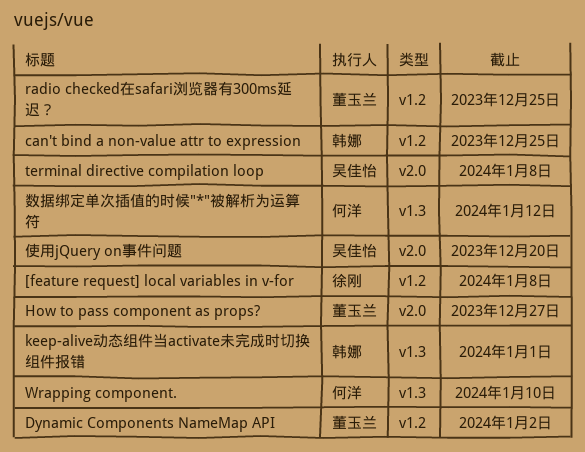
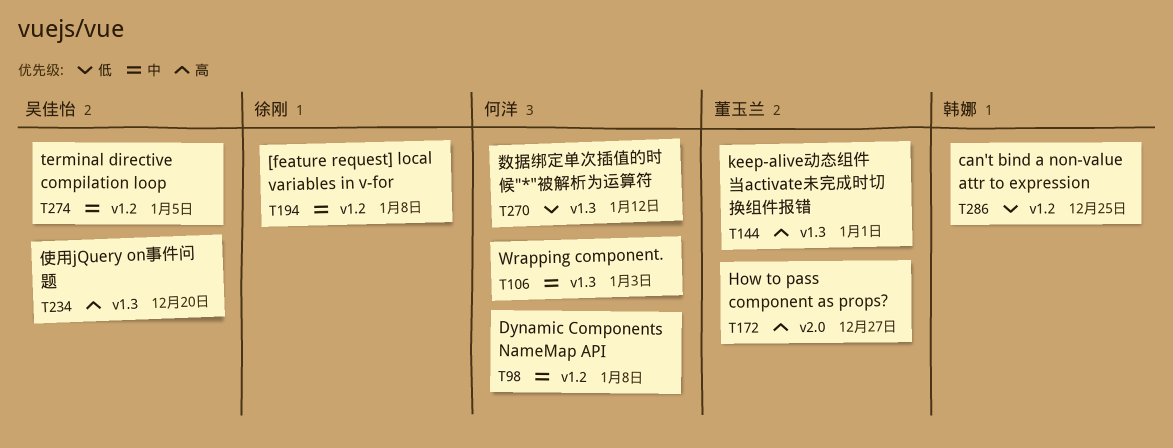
Dynamic Components NameMap API, owner: 董玉兰 -> 何洋
Dynamic Components NameMap API, due: Jan 2 -> Jan 8
keep-alive动态组件当activate未完成时切换组件报错, owner: 韩娜 -> 董玉兰
radio checked在safari浏览器有300ms延迟？: present -> none
terminal directive compilation loop, label: v2.0 -> v1.2
terminal directive compilation loop, due: Jan 8 -> Jan 5
Wrapping component., due: Jan 10 -> Jan 3
使用jQuery on事件问题, label: v2.0 -> v1.3

